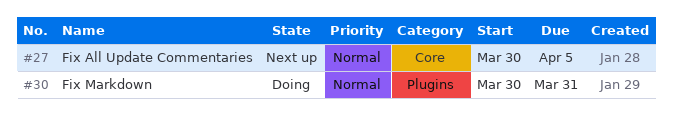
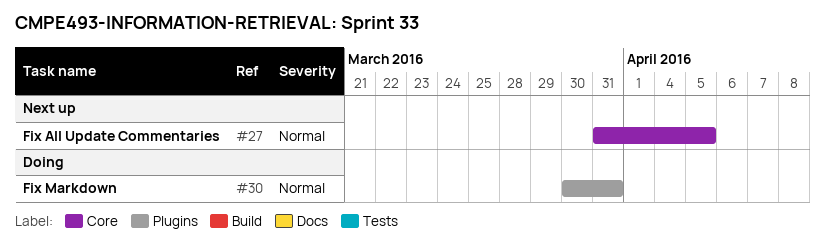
#27, start: Mar 30 -> Mar 31

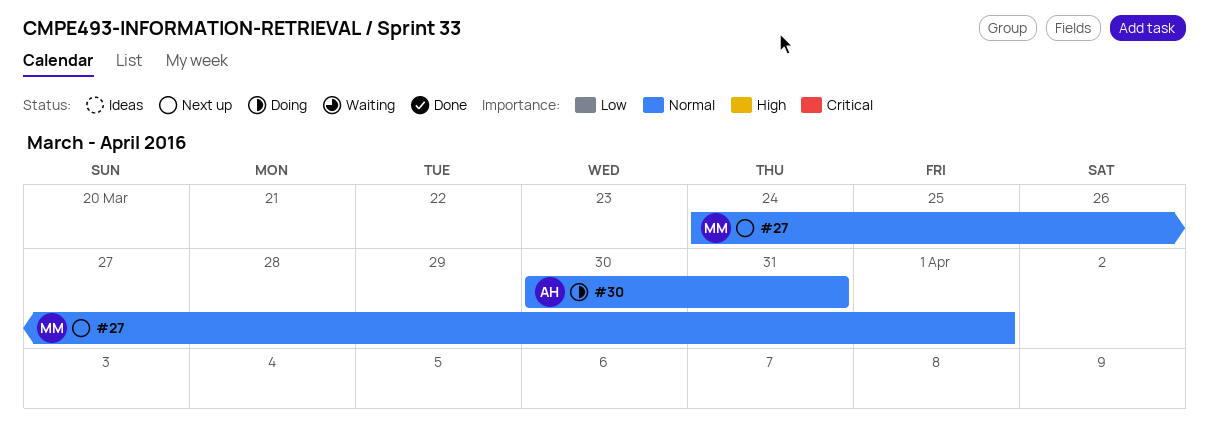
#27, start: Mar 31 -> Mar 24
#27, due: Apr 5 -> Apr 1

